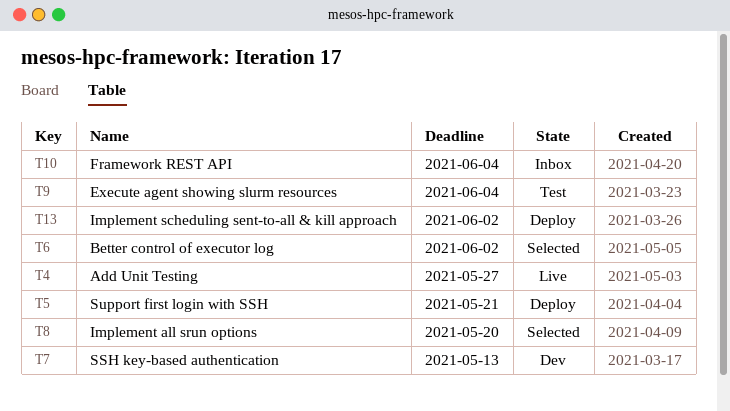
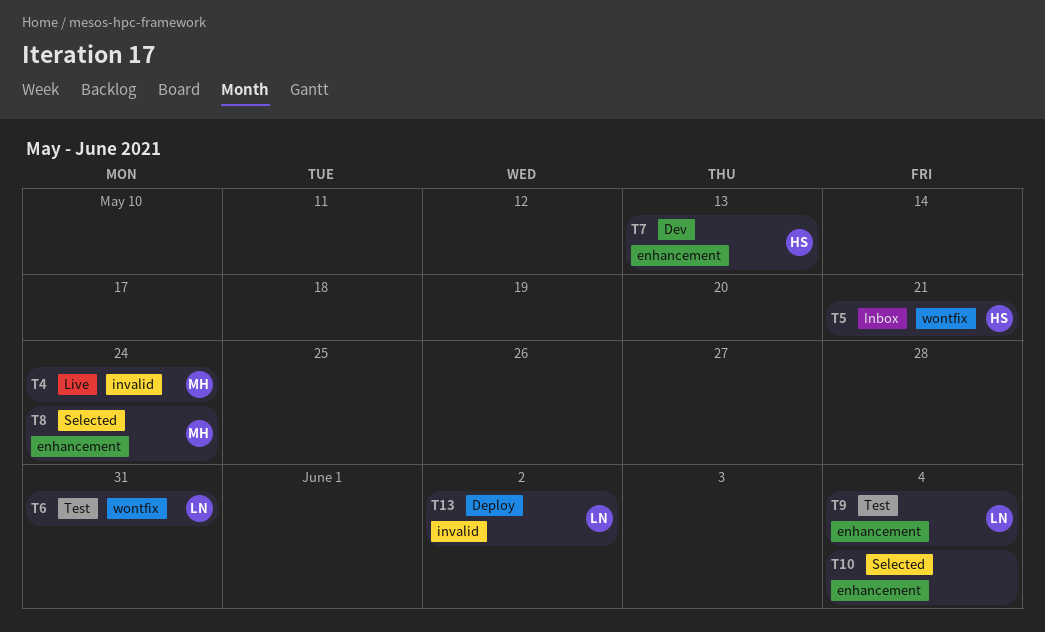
T4, due: May 27 -> May 24
T5, status: Deploy -> Inbox
T6, status: Selected -> Test
T6, due: Jun 2 -> May 31
T8, due: May 20 -> May 24
T10, status: Inbox -> Selected

